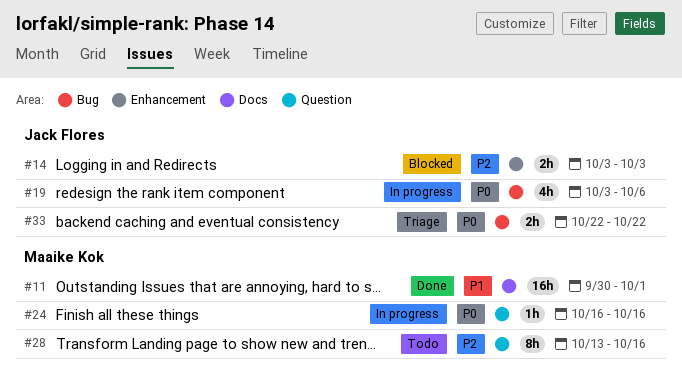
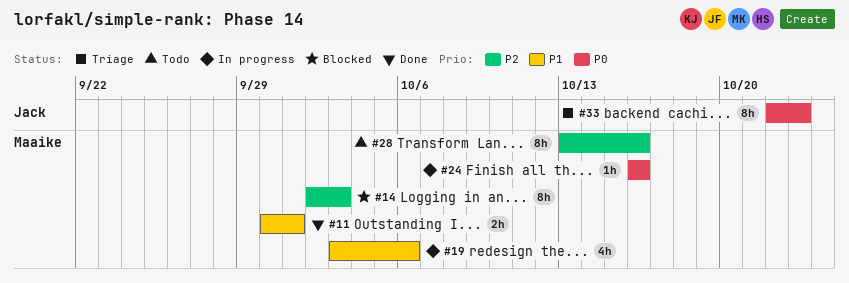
#11, estimate: 16h -> 2h
#14, owner: Jack Flores -> Maaike Kok
#14, estimate: 2h -> 8h
#14, start: Oct 3 -> Oct 2
#19, owner: Jack Flores -> Maaike Kok
#19, priority: P0 -> P1
#33, estimate: 2h -> 8h
#33, due: Oct 22 -> Oct 23

